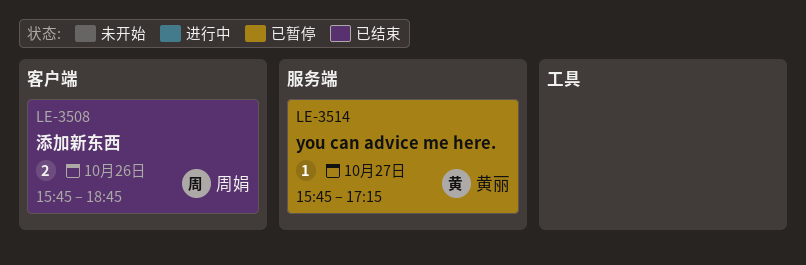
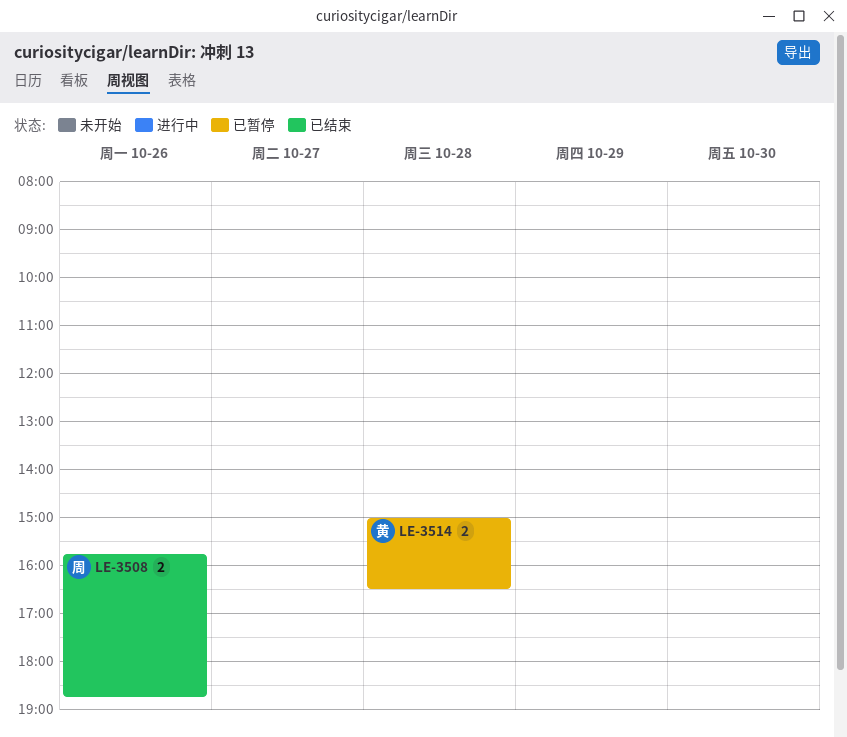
LE-3514, estimate: 1 -> 2
LE-3514, day: Oct 27 -> Oct 28
LE-3514, begins: 15:45 -> 15:00
LE-3514, ends: 17:15 -> 16:30

